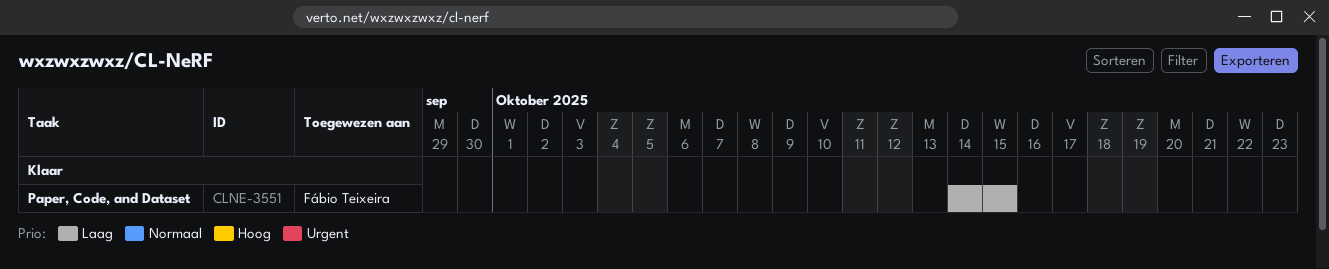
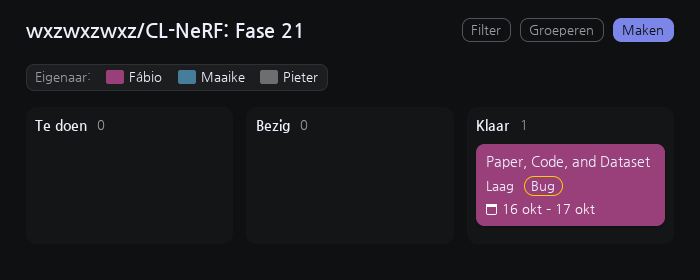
Paper, Code, and Dataset, start: Oct 14 -> Oct 16
Paper, Code, and Dataset, due: Oct 15 -> Oct 17

